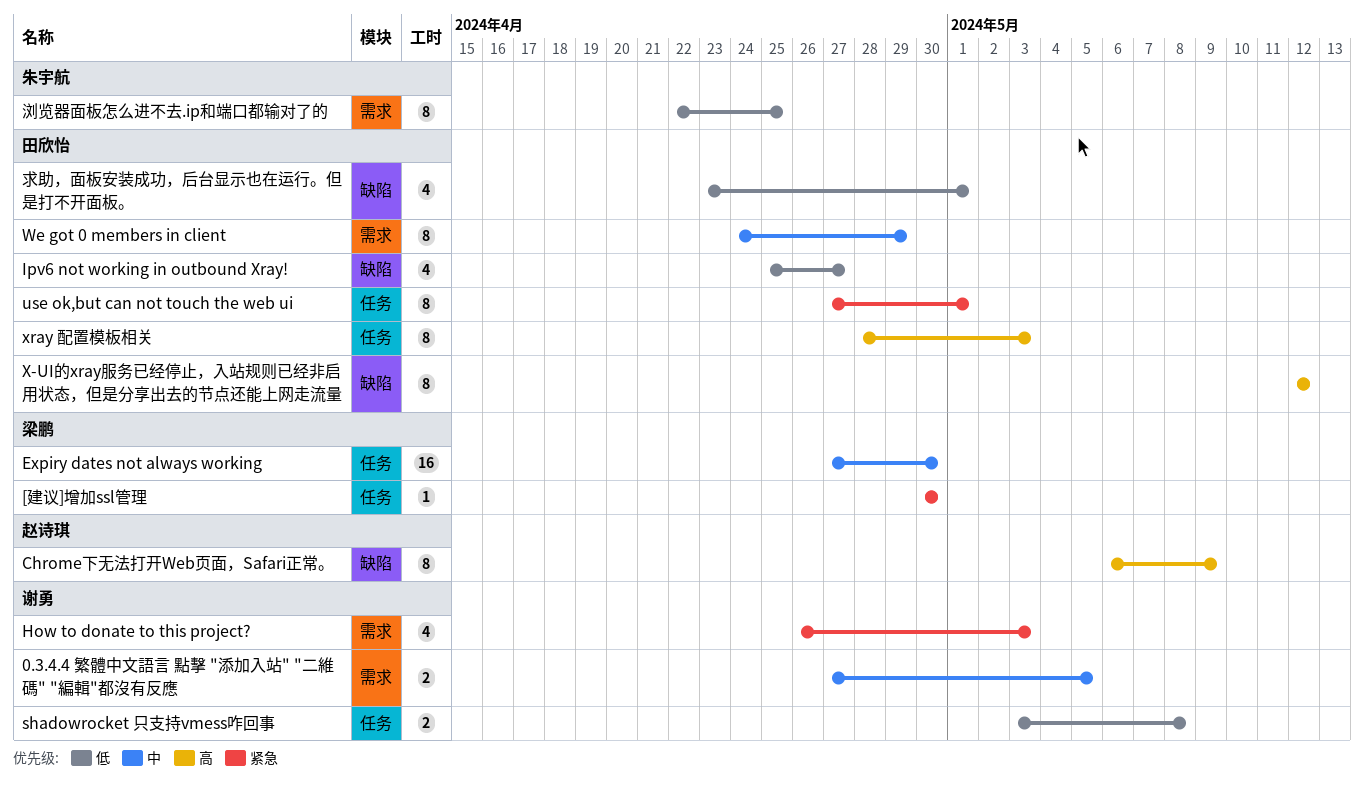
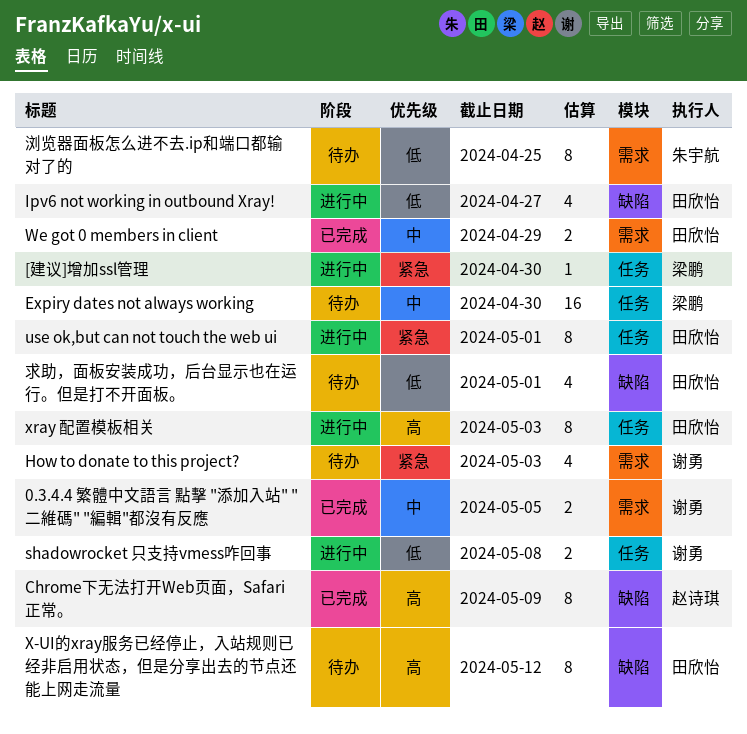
We got 0 members in client, estimate: 8 -> 2

